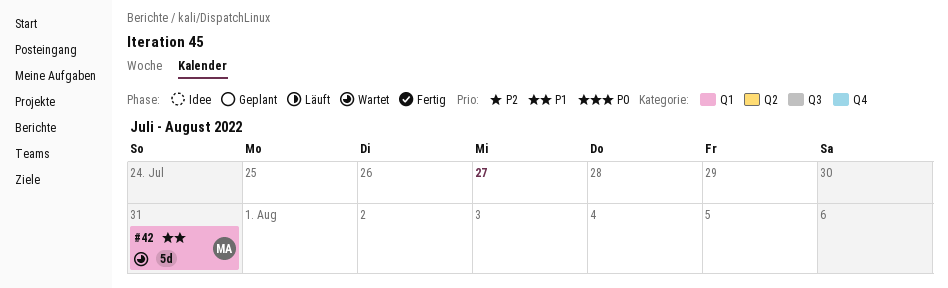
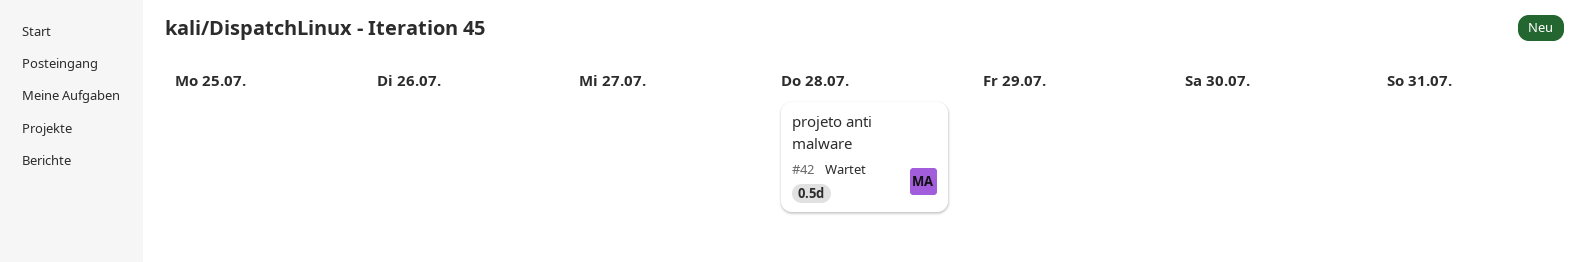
#42, estimate: 5d -> 0.5d
#42, due: Jul 31 -> Jul 28

